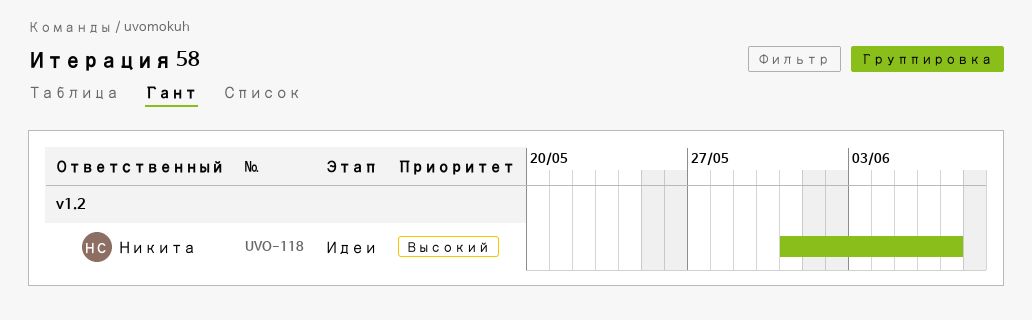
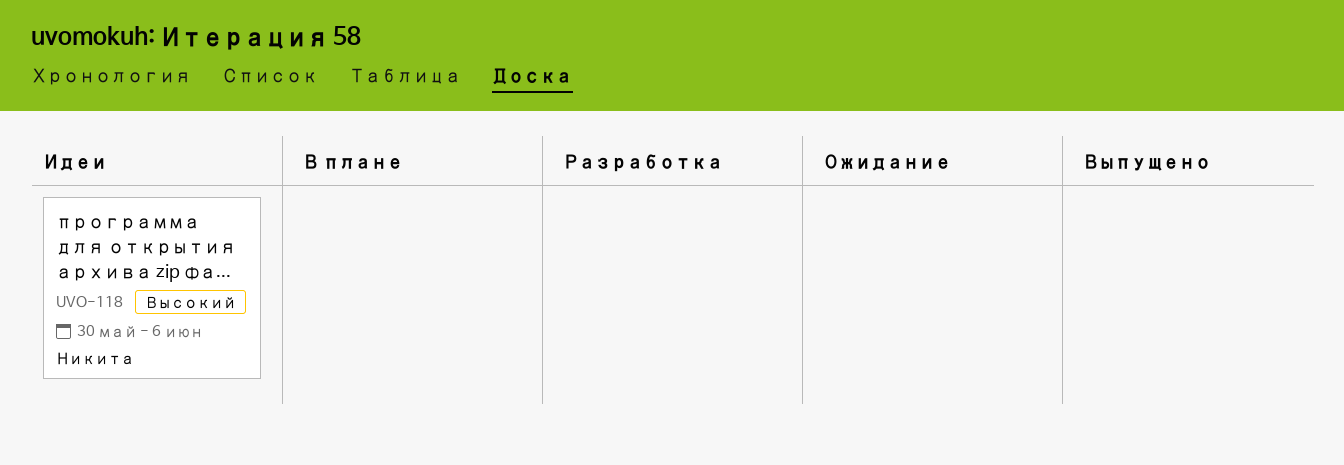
UVO-118, start: May 31 -> May 30
UVO-118, due: Jun 7 -> Jun 6

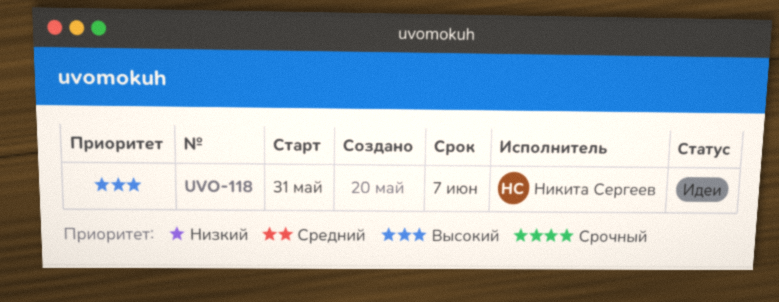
UVO-118, start: May 30 -> May 31
UVO-118, due: Jun 6 -> Jun 7

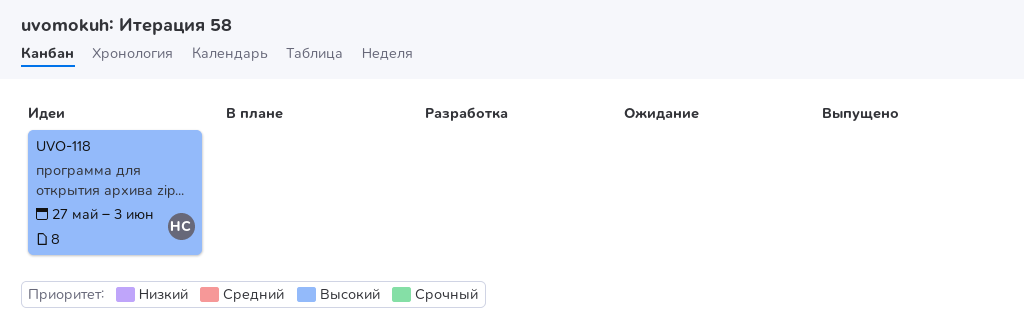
UVO-118, start: May 31 -> May 27
UVO-118, due: Jun 7 -> Jun 3

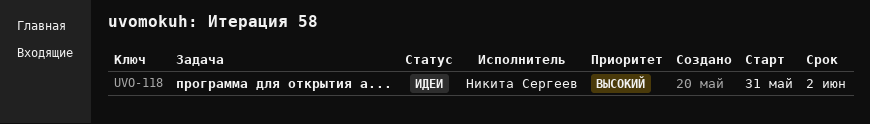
UVO-118, start: May 27 -> May 31
UVO-118, due: Jun 3 -> Jun 2

